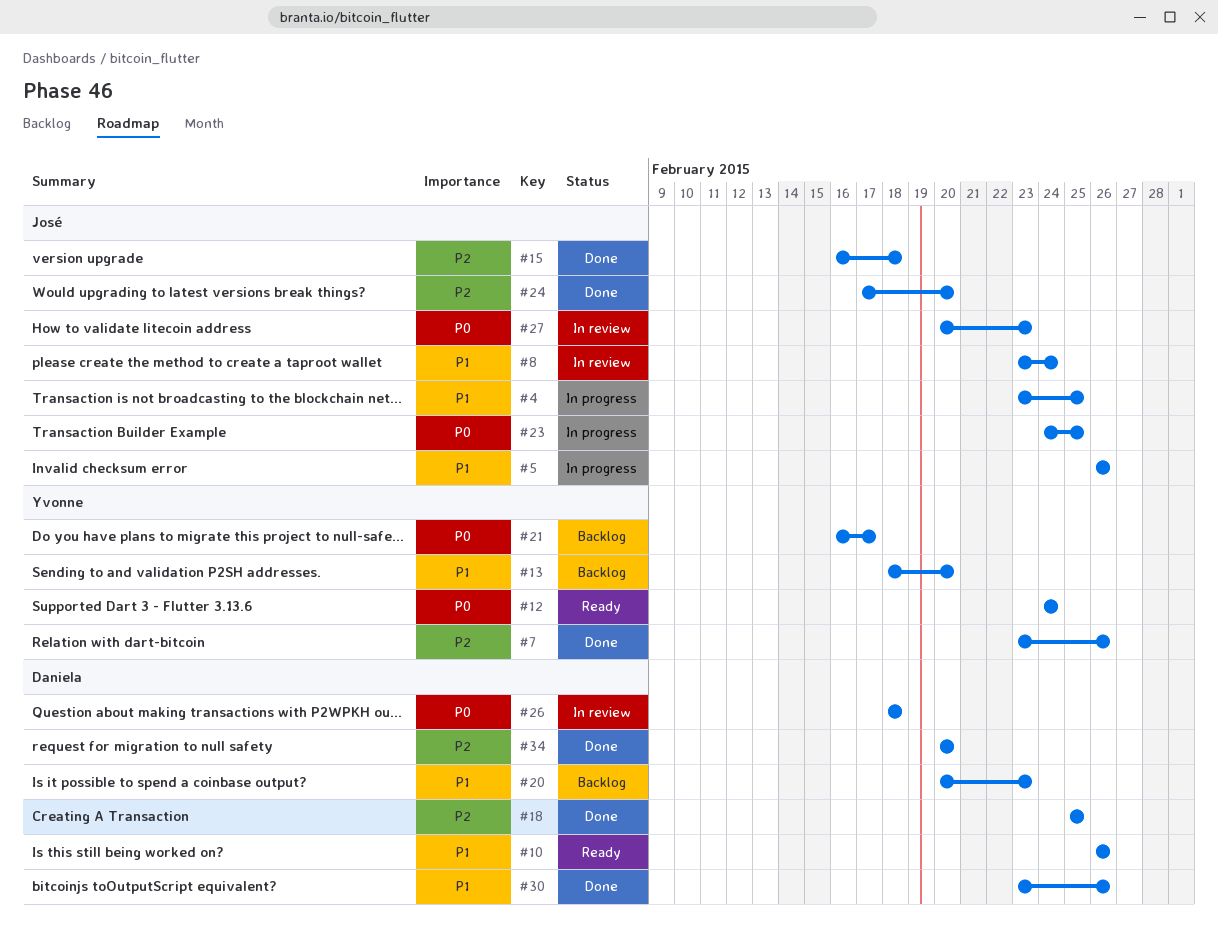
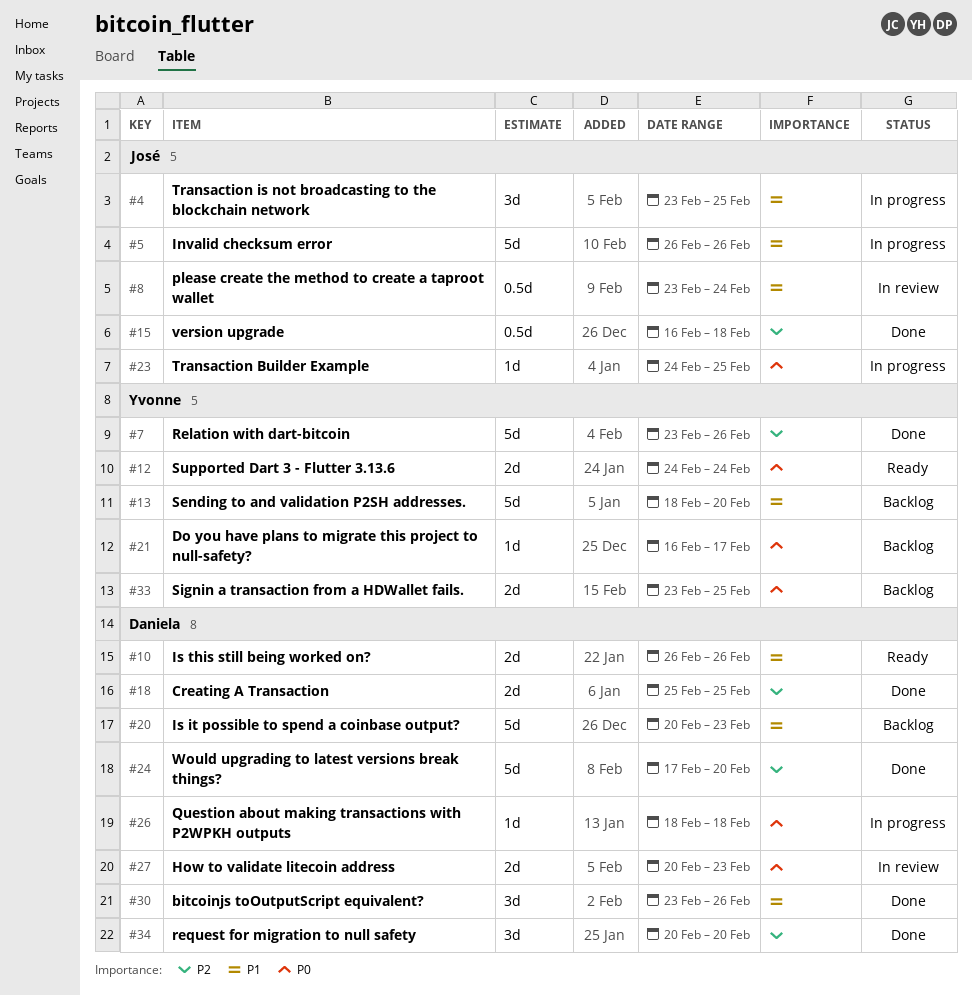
#24, owner: José -> Daniela
#26, status: In review -> In progress
#27, owner: José -> Daniela
#33: none -> present

